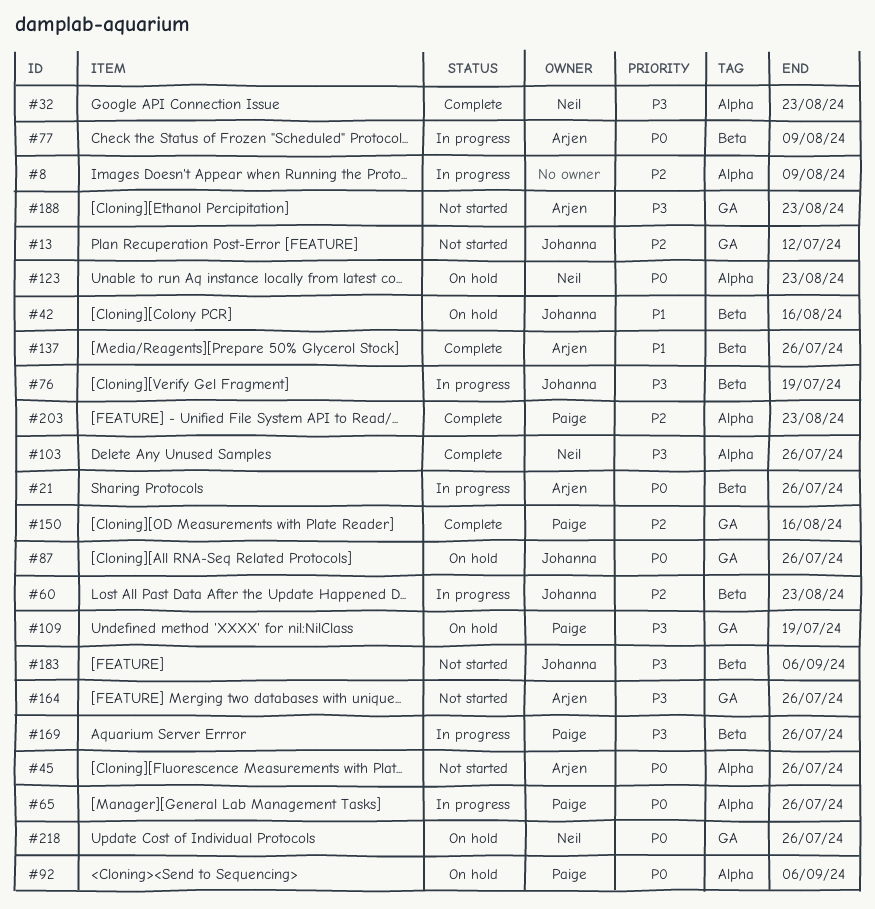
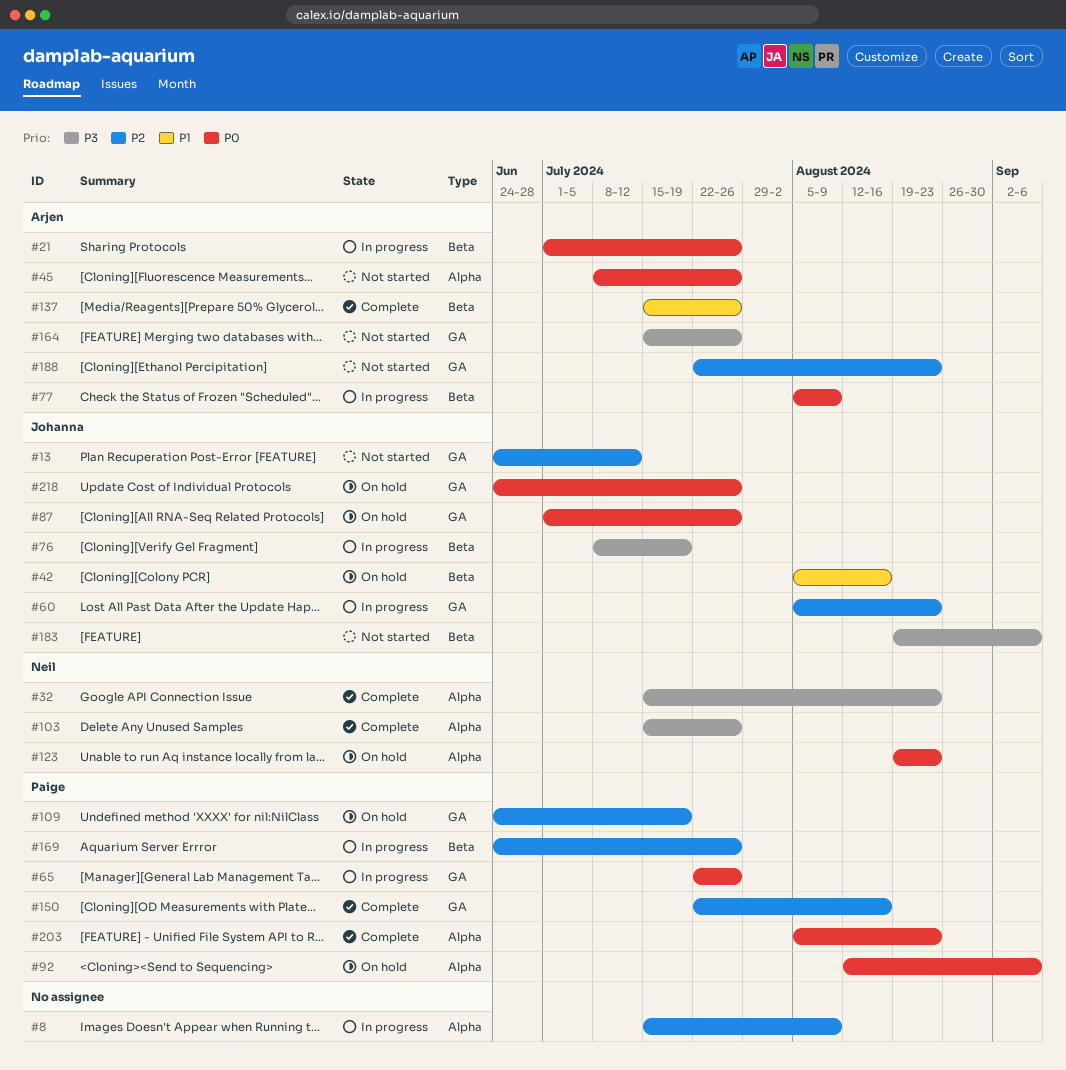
#60, label: Beta -> GA
#65, label: Alpha -> GA
#109, priority: P3 -> P2
#169, priority: P3 -> P2
#188, priority: P3 -> P2
#203, priority: P2 -> P0
#218, owner: Neil -> Johanna

